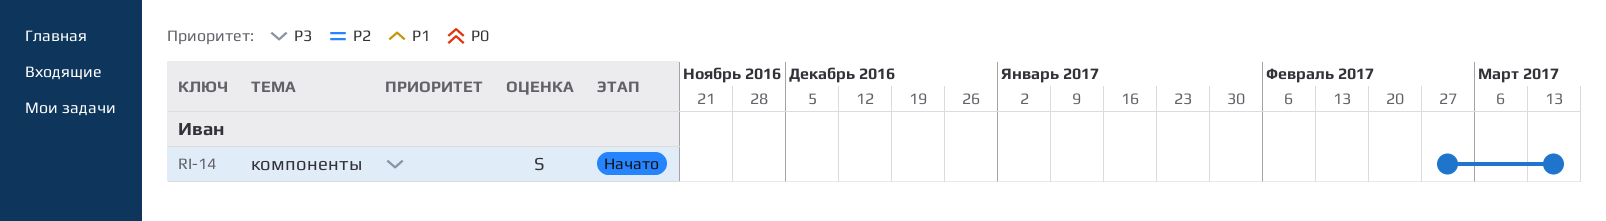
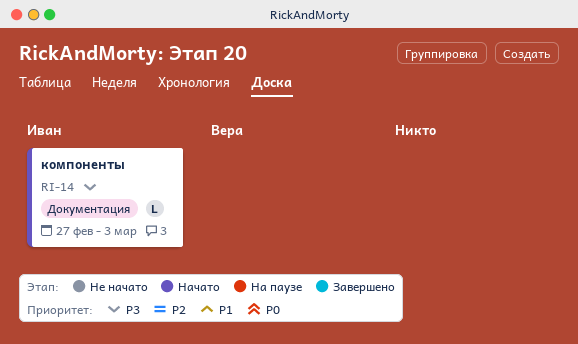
RI-14, estimate: S -> L
RI-14, due: Mar 17 -> Mar 3

